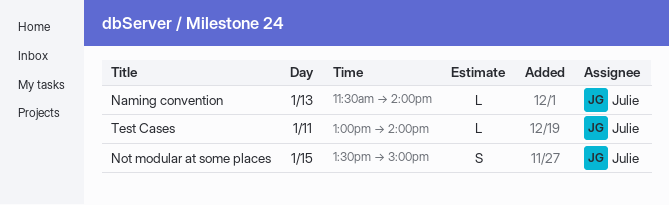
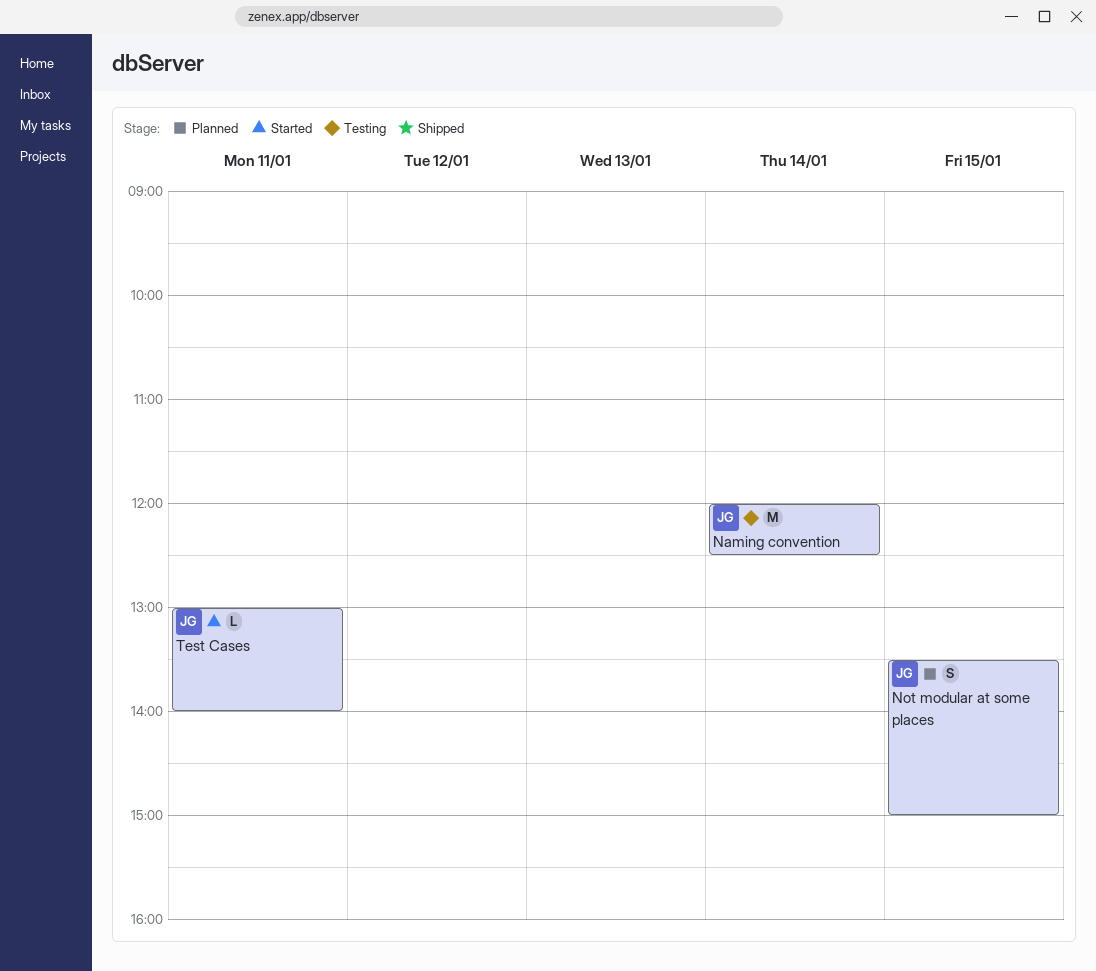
Naming convention, estimate: L -> M
Naming convention, day: Jan 13 -> Jan 14
Naming convention, begins: 11:30 -> 12:00
Naming convention, ends: 14:00 -> 12:30

